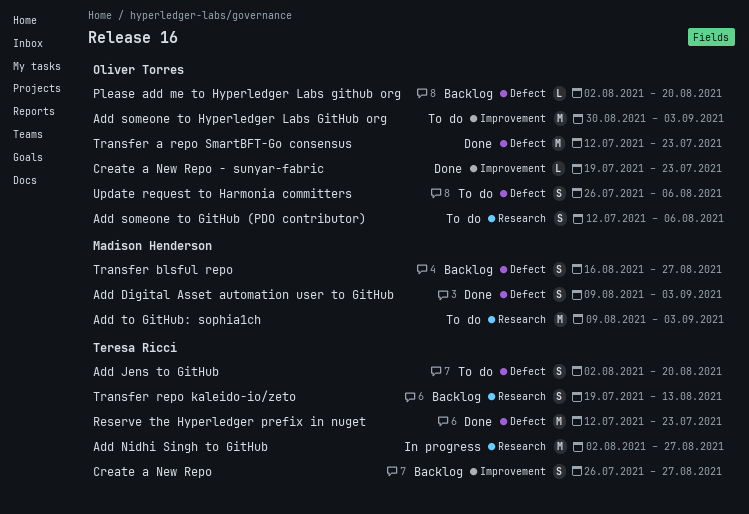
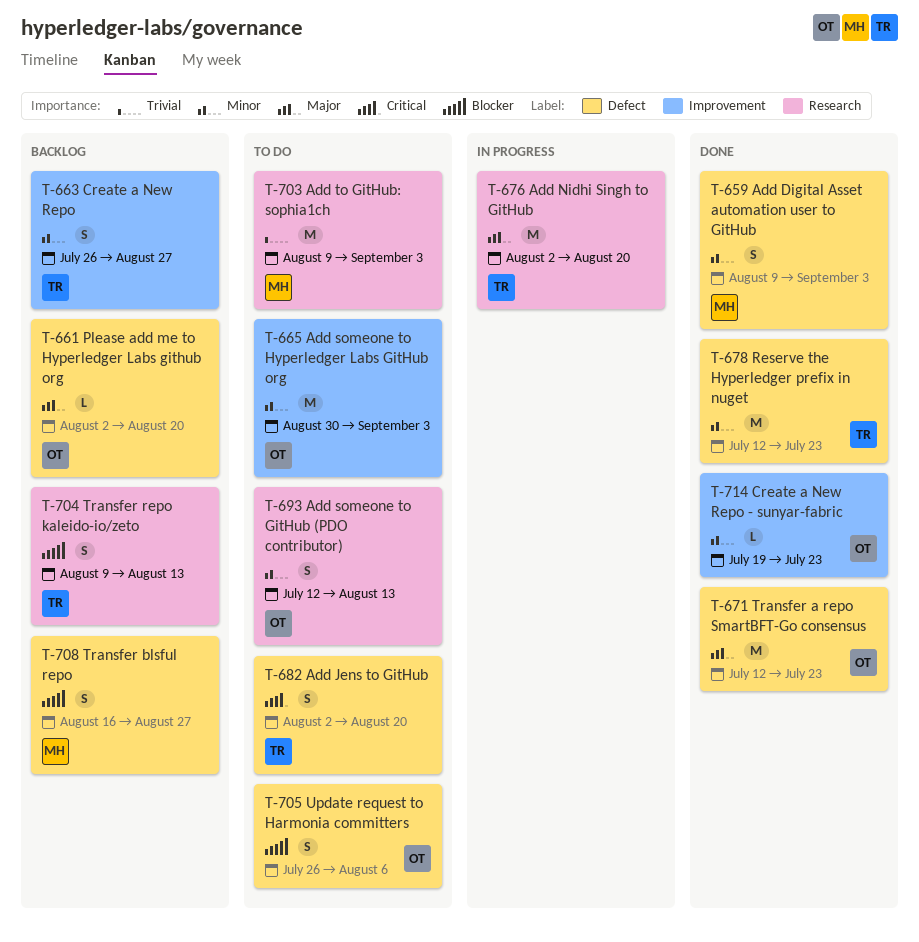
Add Nidhi Singh to GitHub, due: Aug 27 -> Aug 20
Add someone to GitHub (PDO contributor), due: Aug 6 -> Aug 13
Transfer repo kaleido-io/zeto, start: Jul 19 -> Aug 9

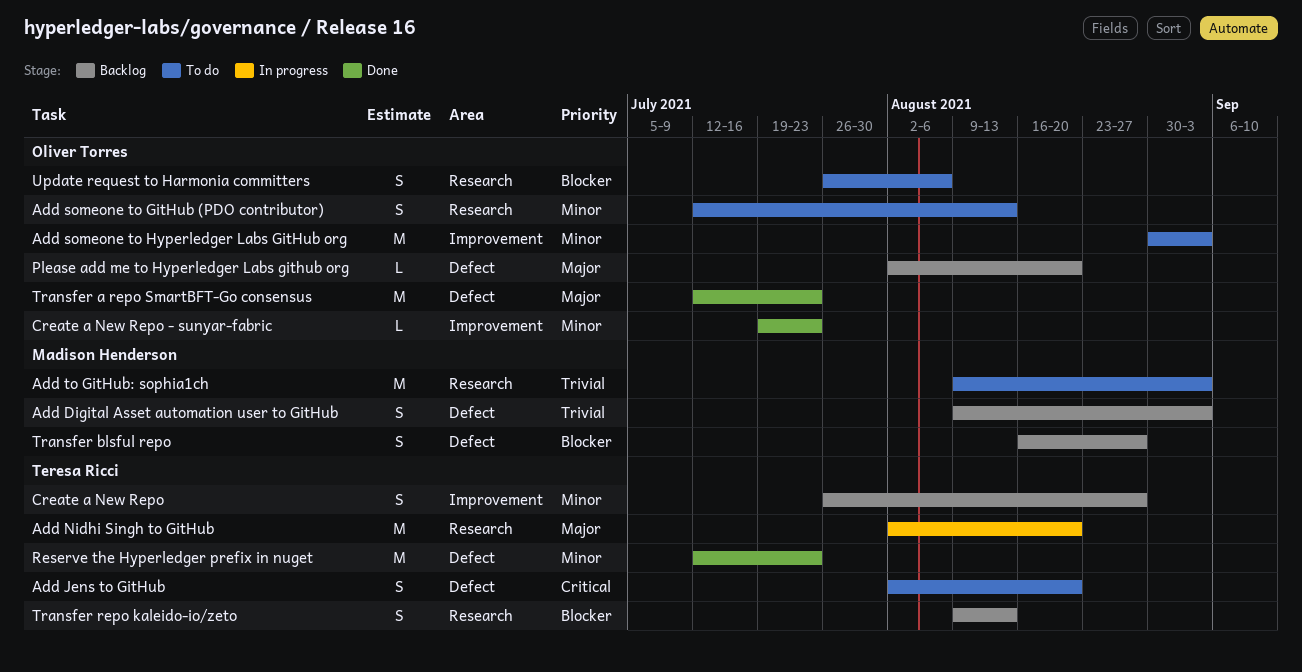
Add Digital Asset automation user to GitHub, status: Done -> Backlog
Add Digital Asset automation user to GitHub, priority: Minor -> Trivial
Update request to Harmonia committers, label: Defect -> Research

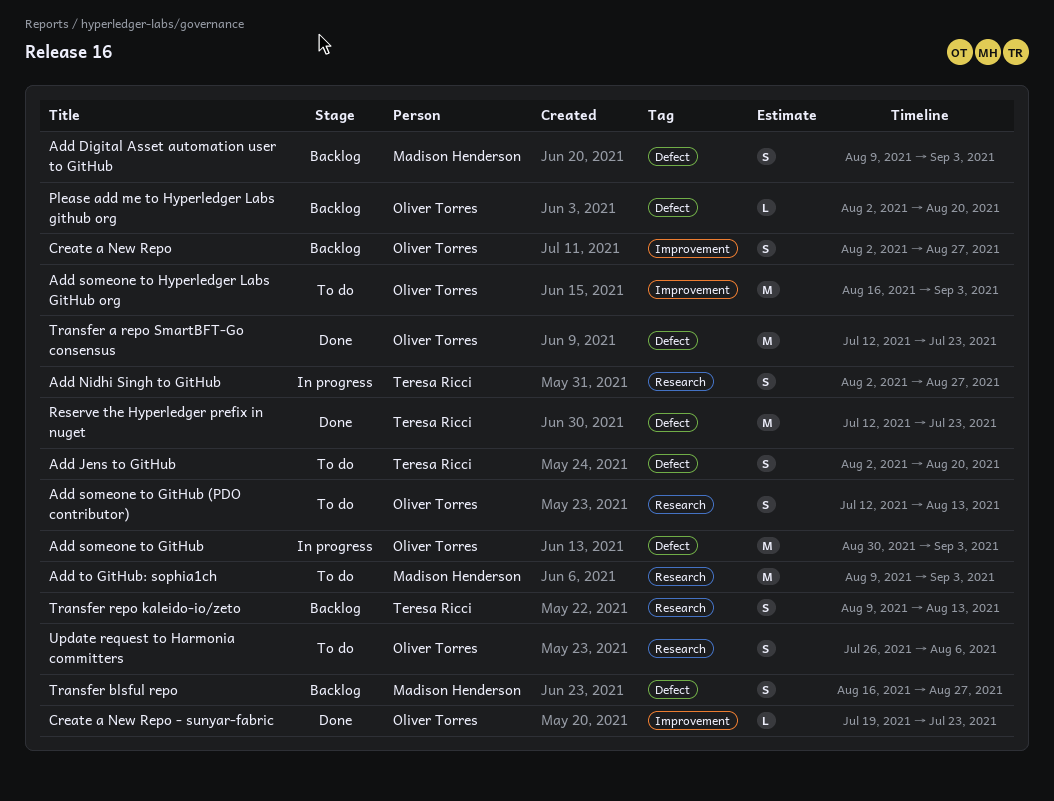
Add Nidhi Singh to GitHub, estimate: M -> S
Add Nidhi Singh to GitHub, due: Aug 20 -> Aug 27
Add someone to GitHub: none -> present
Add someone to Hyperledger Labs GitHub org, start: Aug 30 -> Aug 16
Create a New Repo, owner: Teresa Ricci -> Oliver Torres
Create a New Repo, start: Jul 26 -> Aug 2

